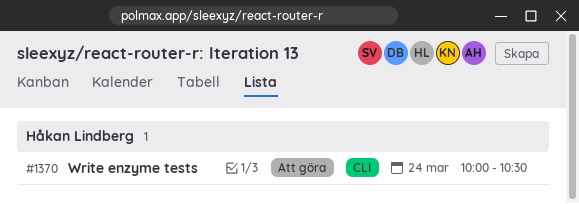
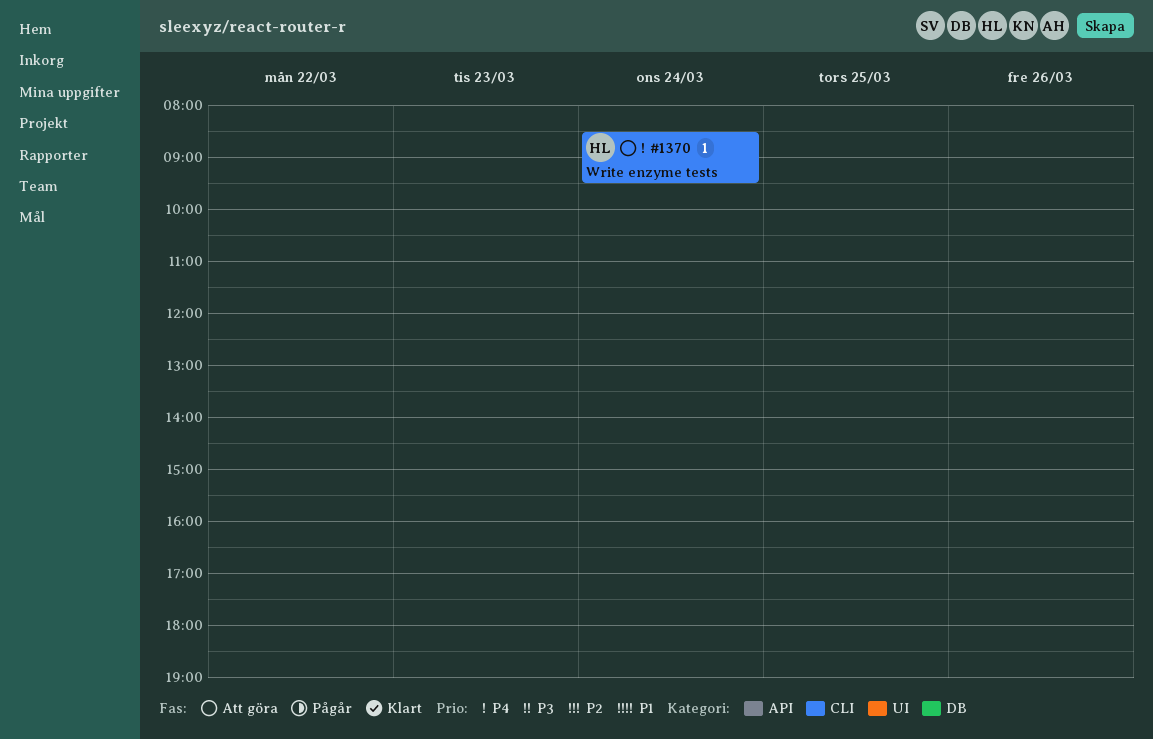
#1370, begins: 10:00 -> 08:30
#1370, ends: 10:30 -> 09:30

